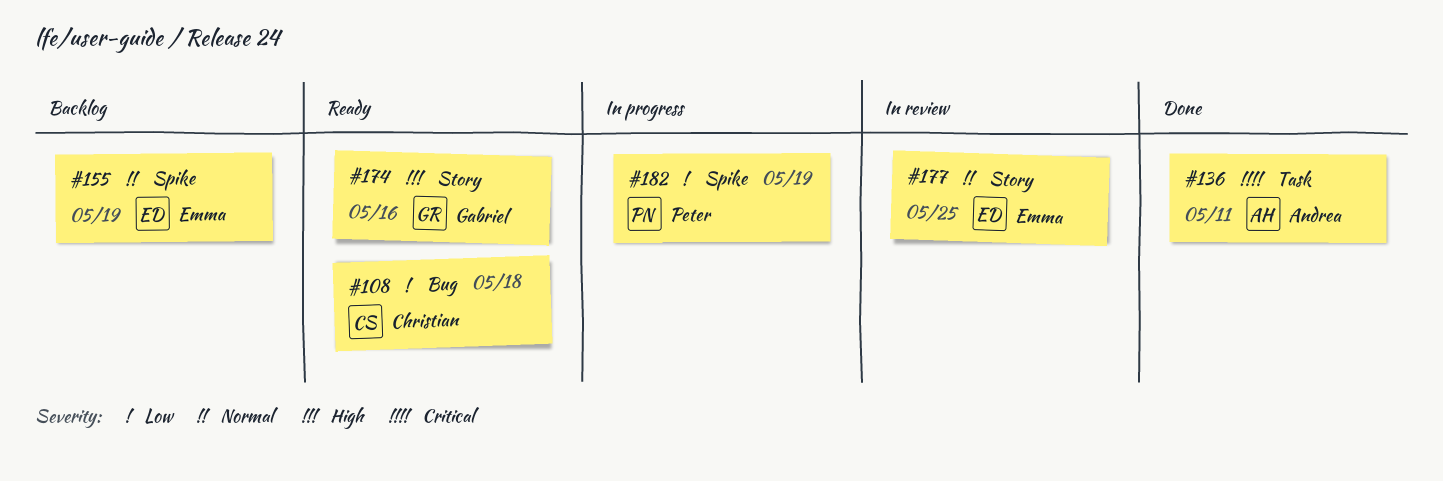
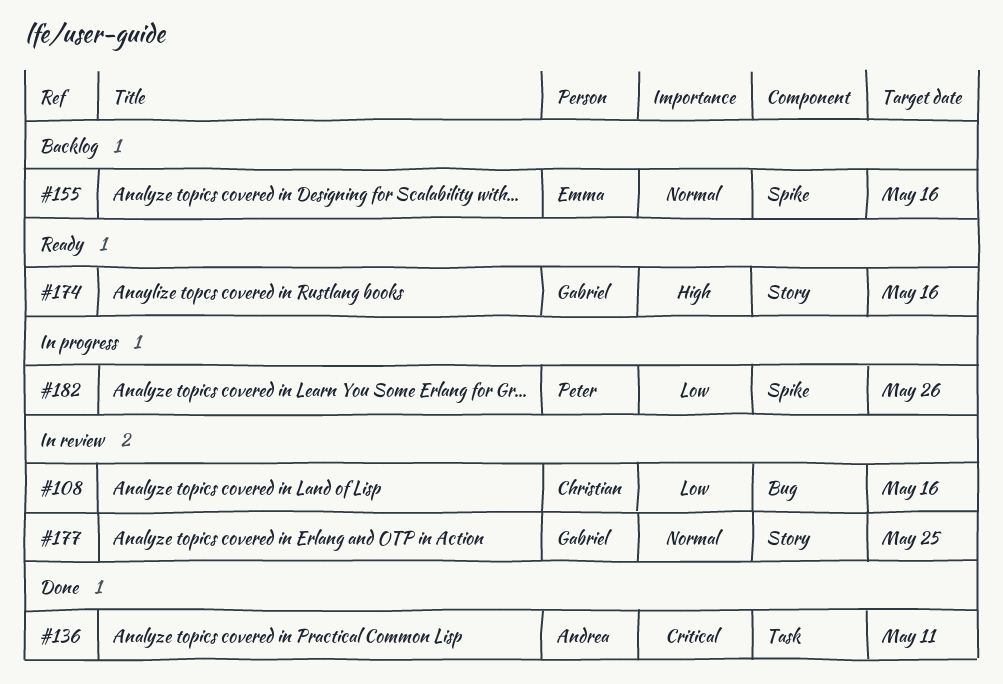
#108, status: Ready -> In review
#108, due: May 18 -> May 16
#155, due: May 19 -> May 16
#177, owner: Emma -> Gabriel
#182, due: May 19 -> May 26

